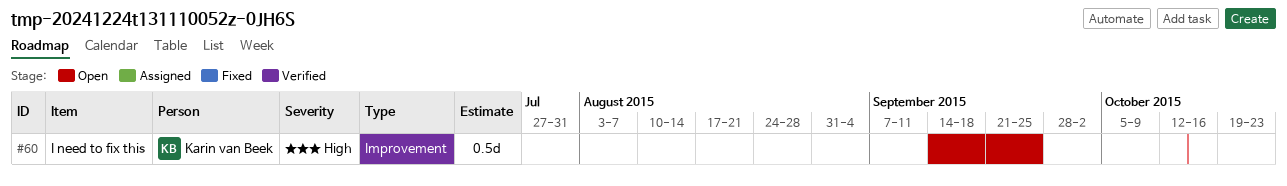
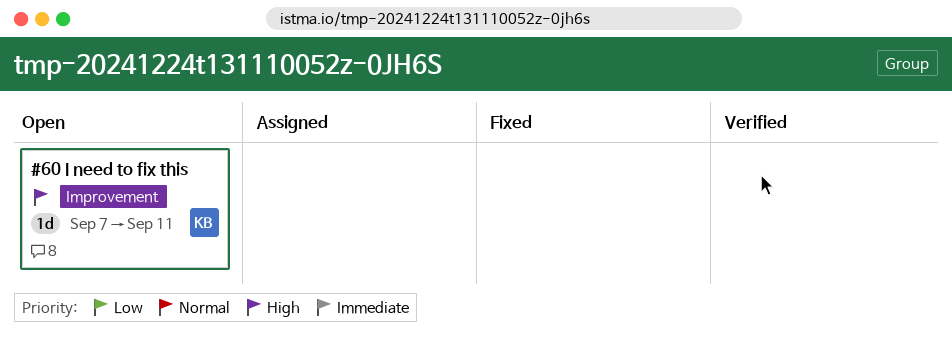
#60, estimate: 0.5d -> 1d
#60, start: Sep 14 -> Sep 7
#60, due: Sep 25 -> Sep 11

